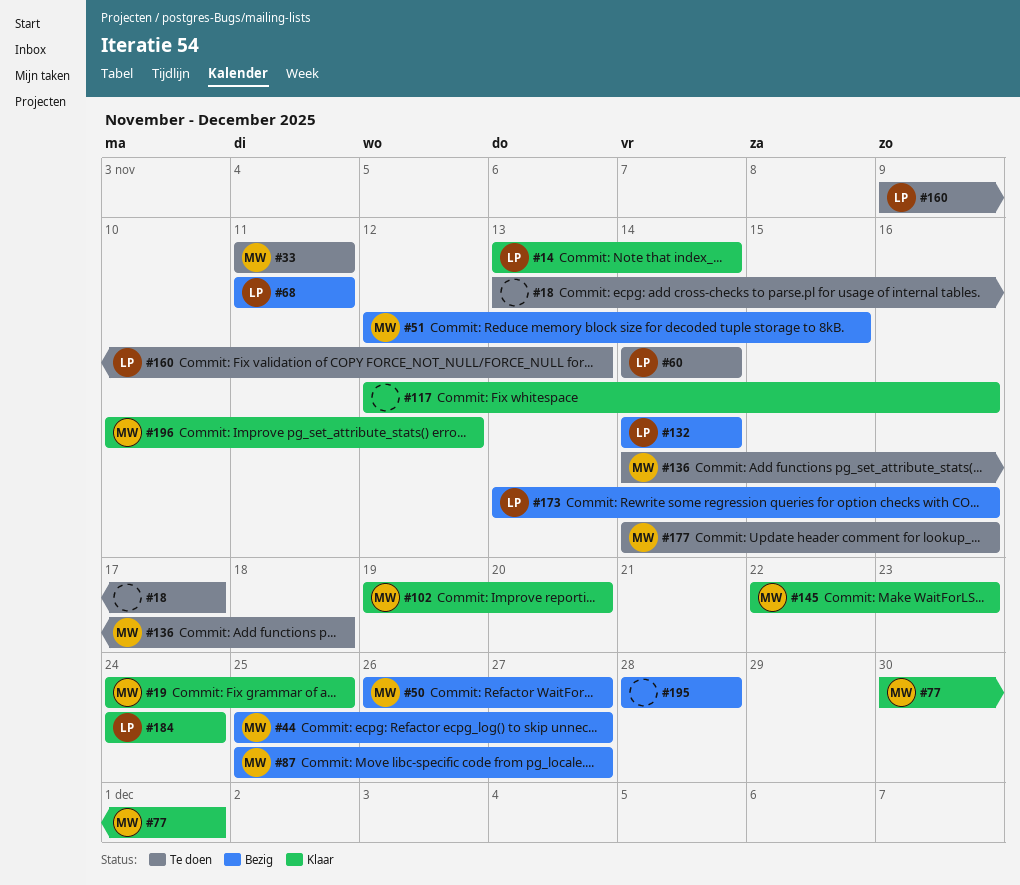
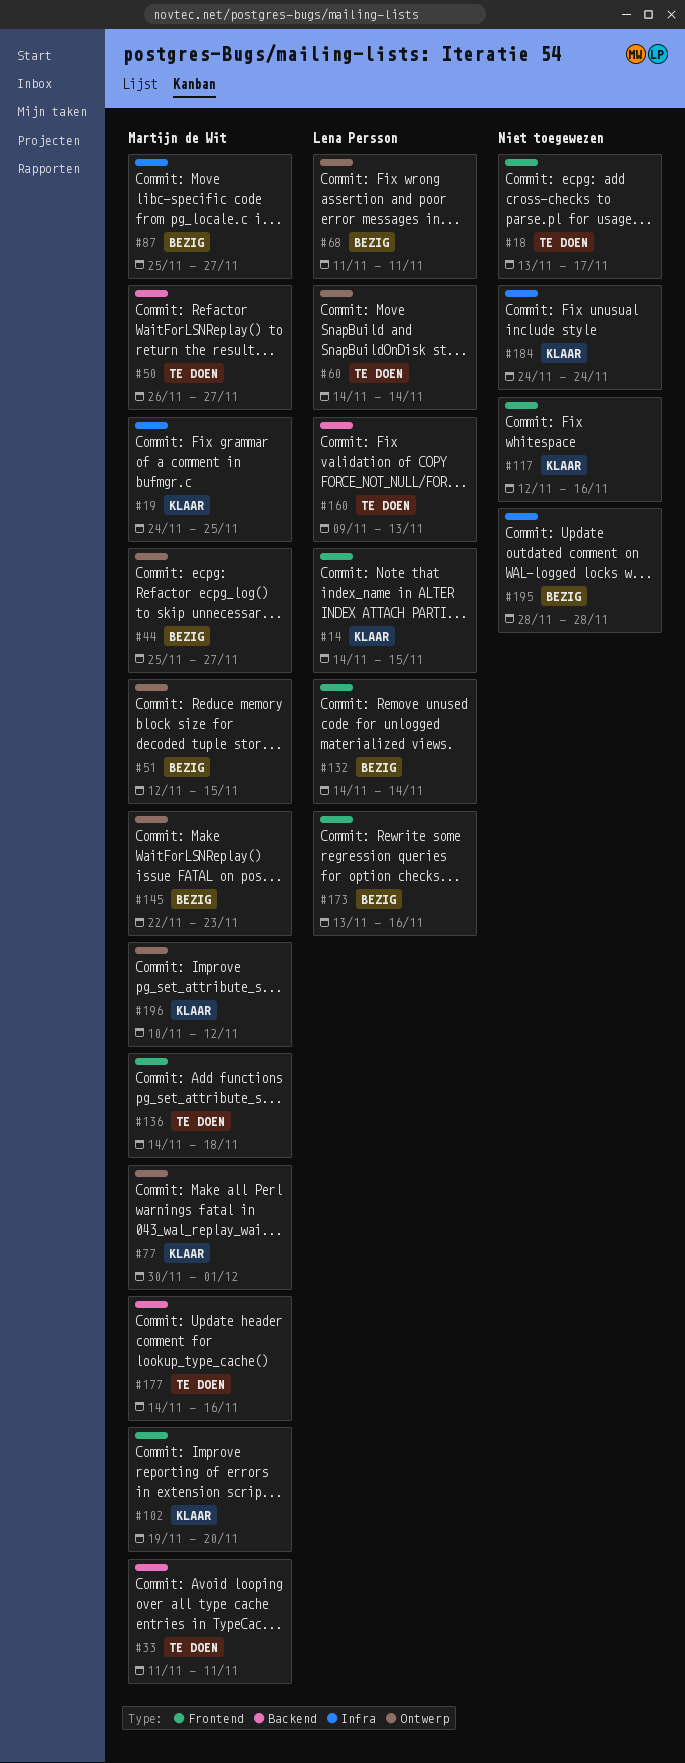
#14, start: Nov 13 -> Nov 14
#14, due: Nov 14 -> Nov 15
#50, status: Bezig -> Te doen
#145, status: Klaar -> Bezig
#184, owner: Lena Persson -> none

